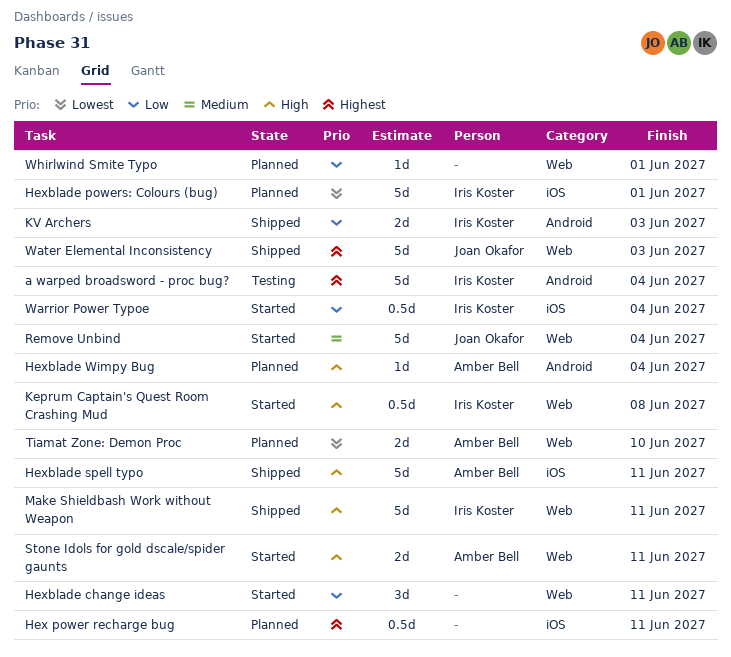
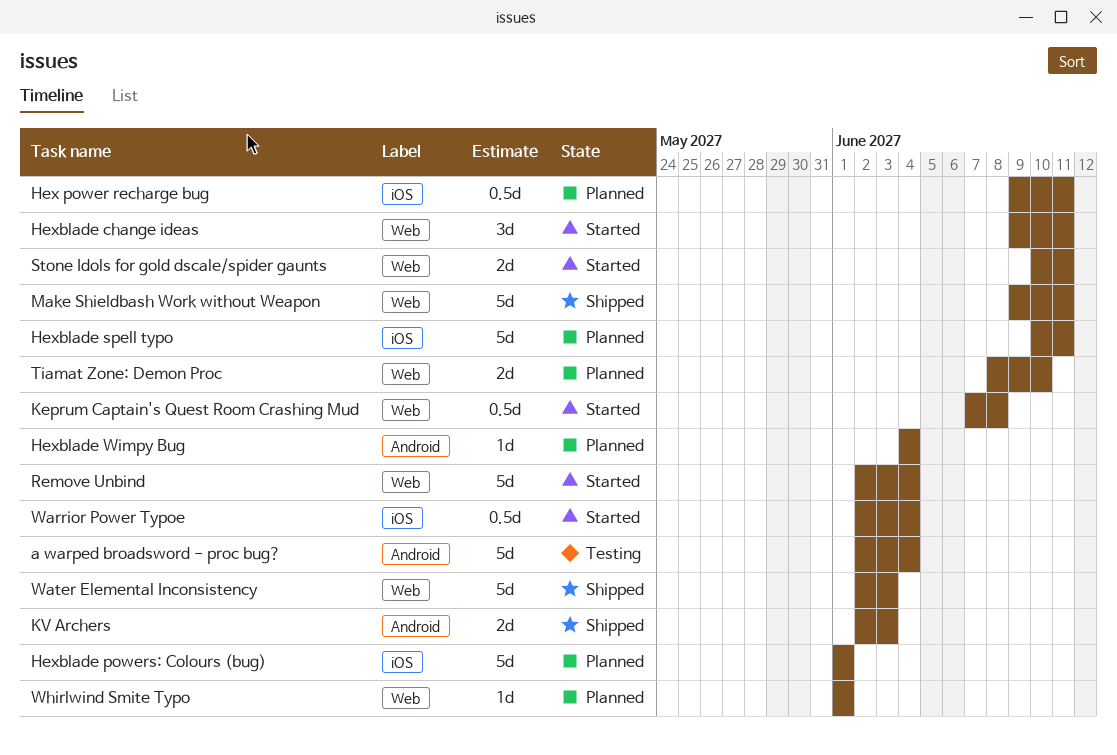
Hexblade spell typo, status: Shipped -> Planned

